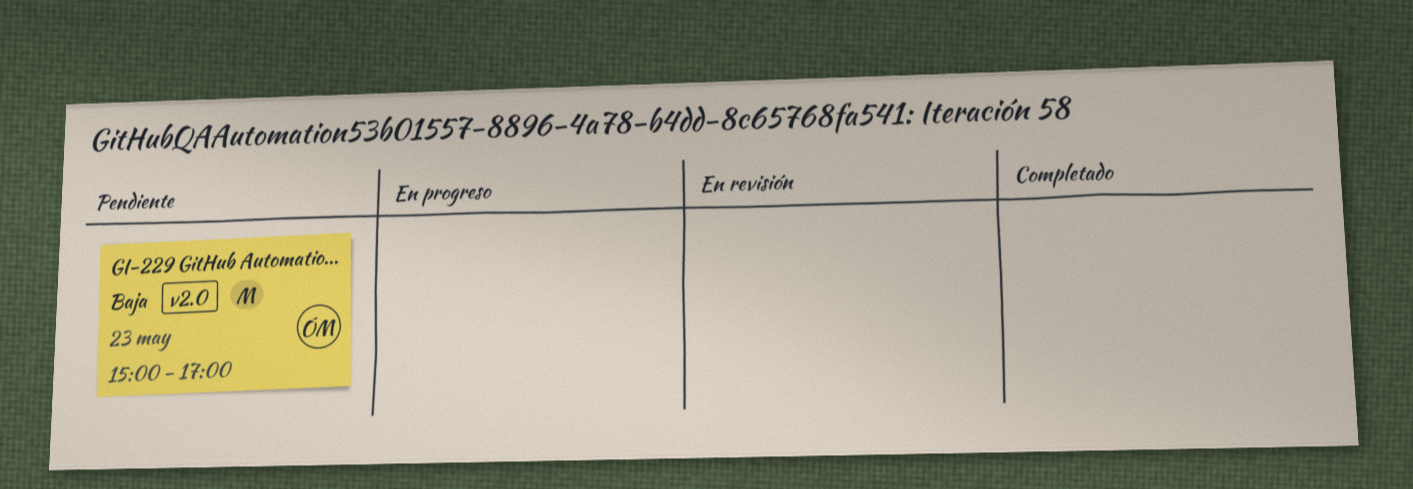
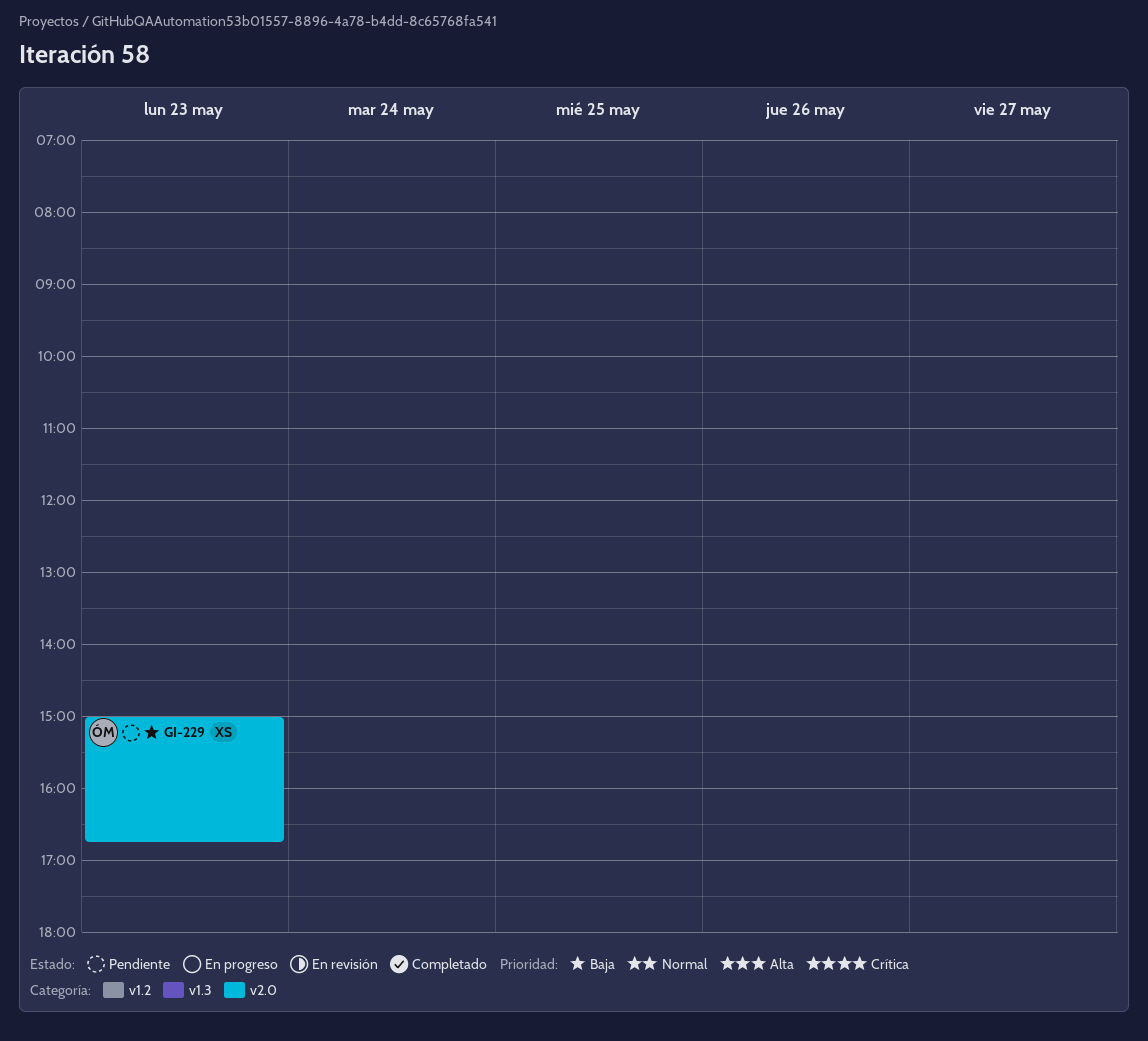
GI-229, estimate: M -> XS
GI-229, ends: 17:00 -> 16:45

